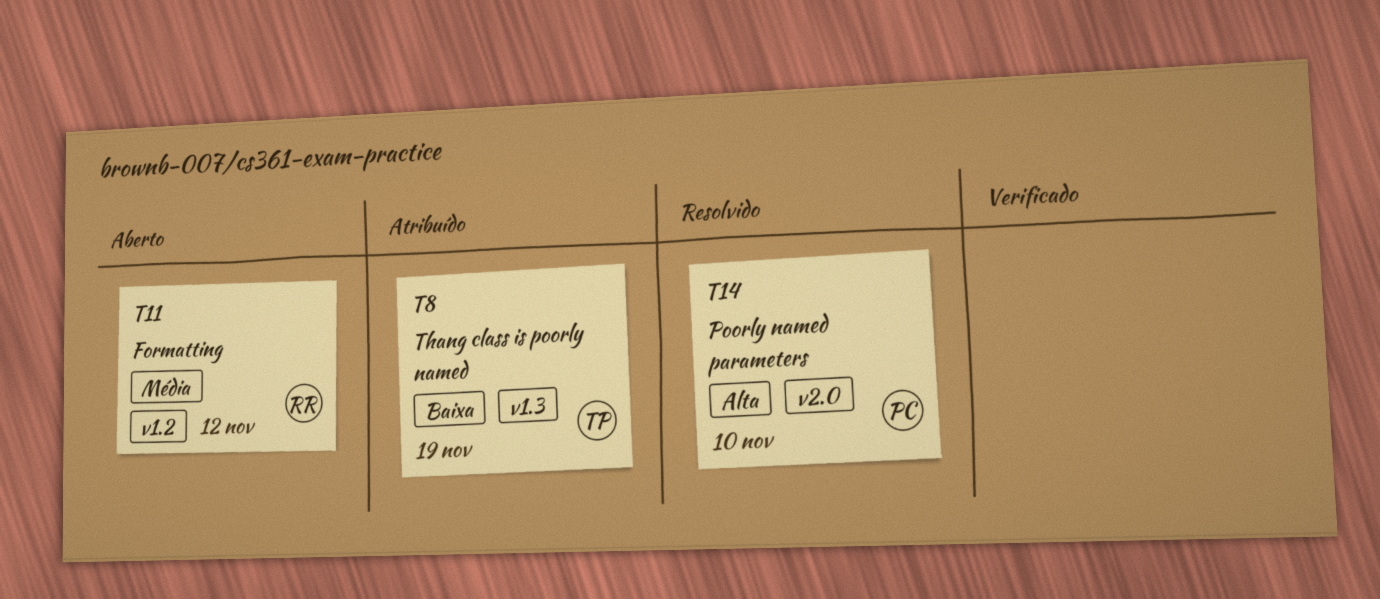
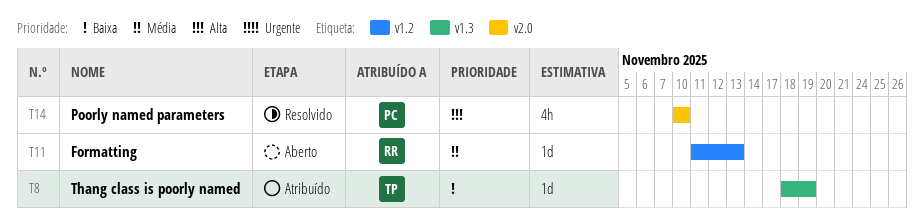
T11, due: Nov 12 -> Nov 13

